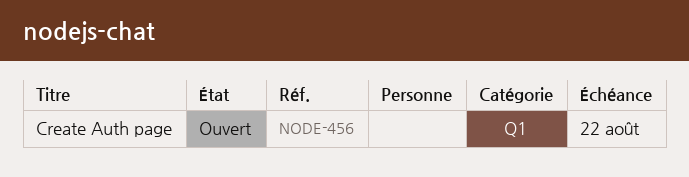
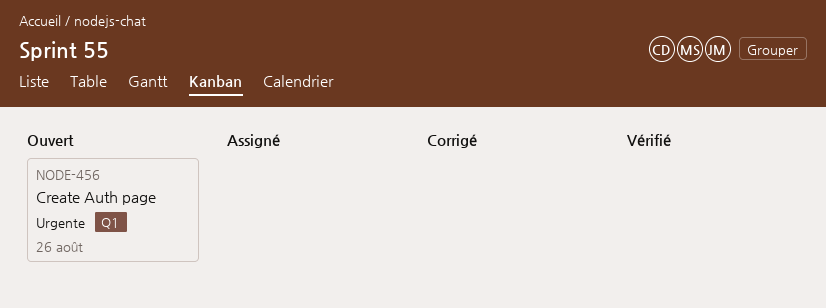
NODE-456, due: Aug 22 -> Aug 26

